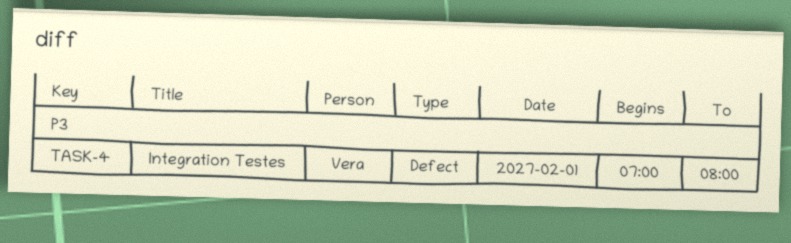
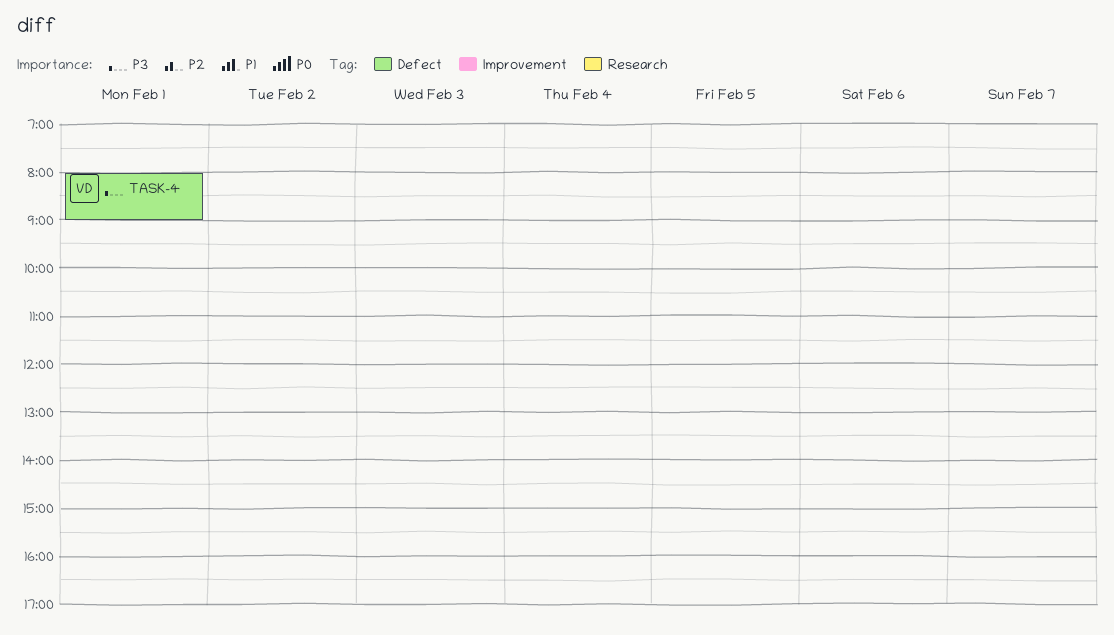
TASK-4, begins: 07:00 -> 08:00
TASK-4, ends: 08:00 -> 09:00

